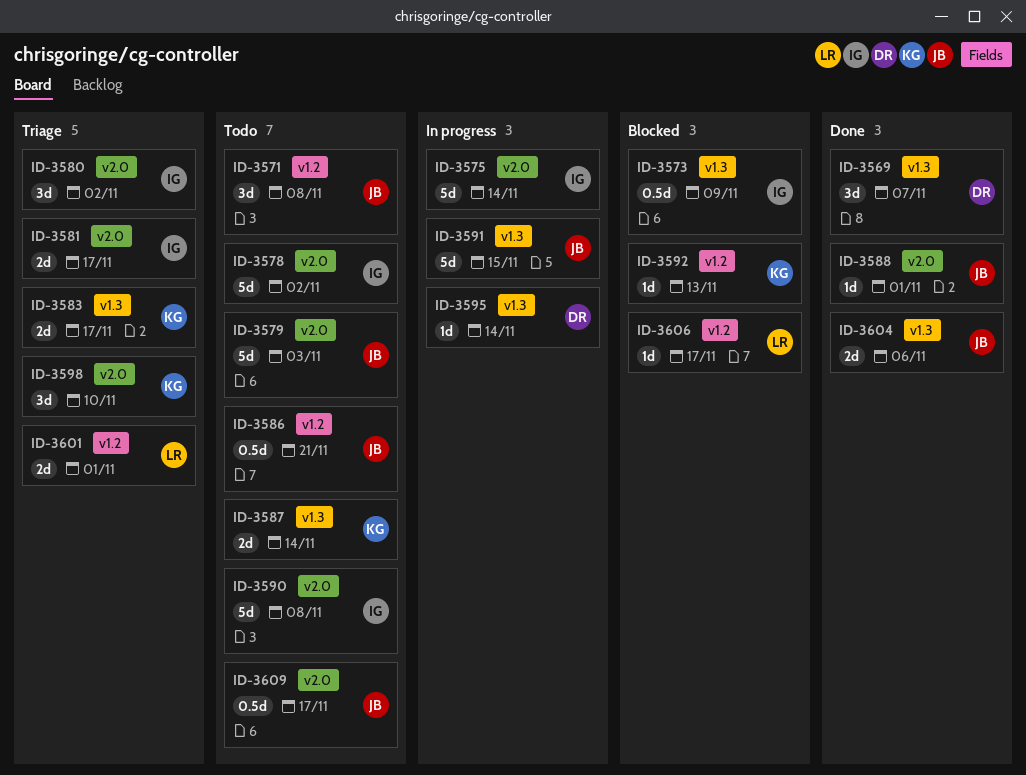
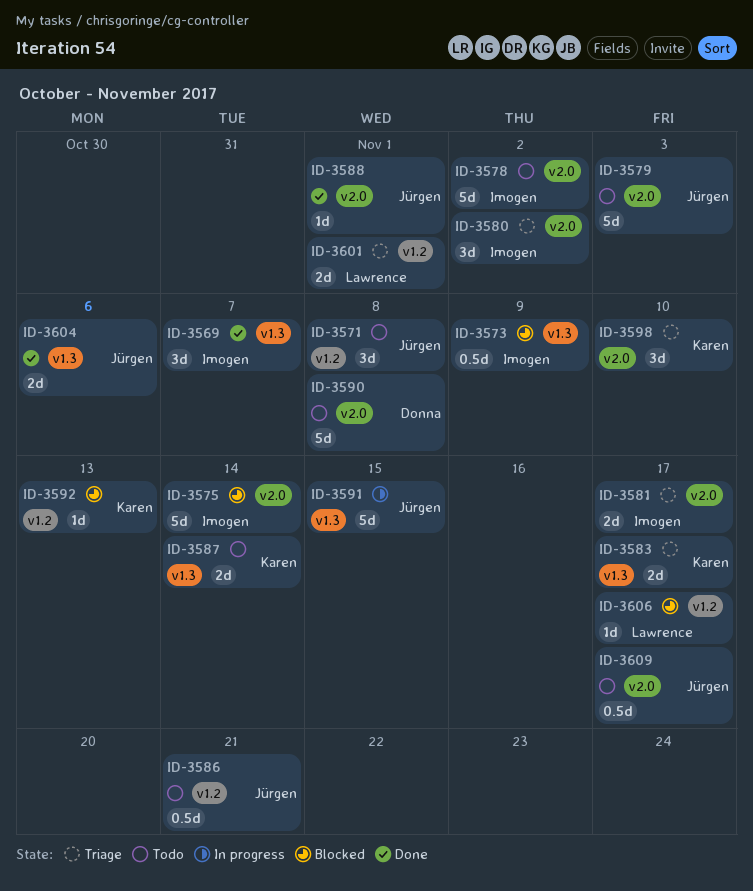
ID-3569, owner: Donna -> Imogen
ID-3575, status: In progress -> Blocked
ID-3590, owner: Imogen -> Donna
ID-3595: present -> none

